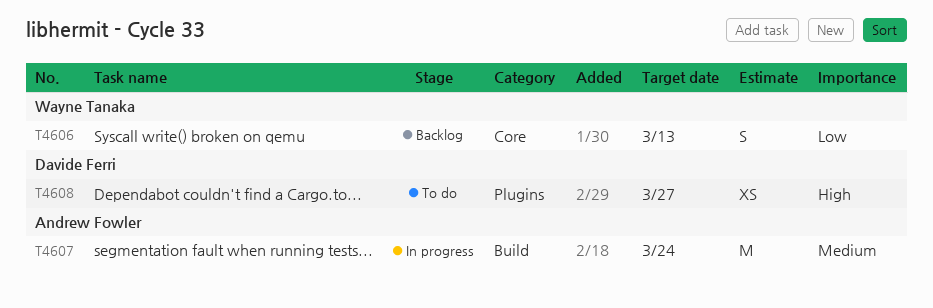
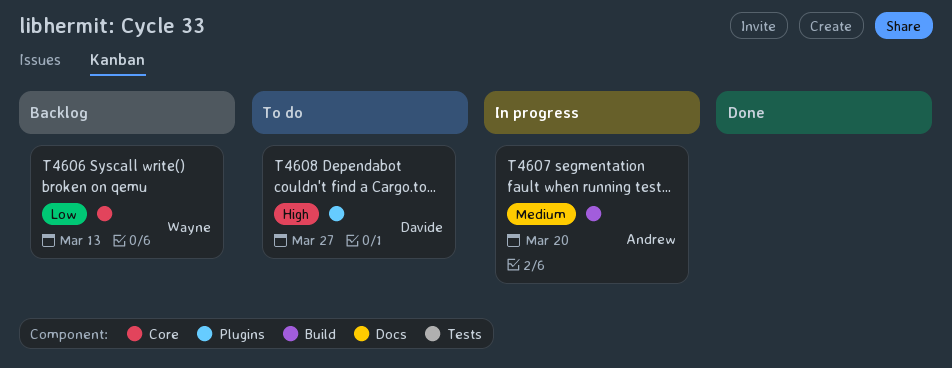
T4607, due: Mar 24 -> Mar 20

